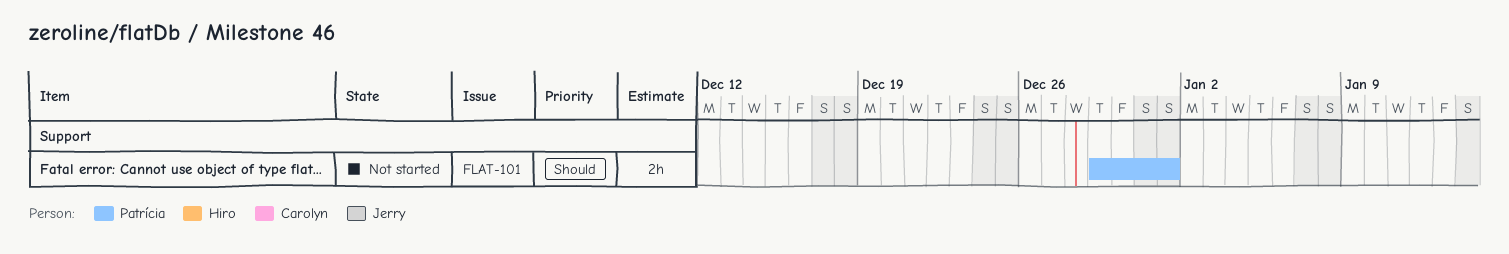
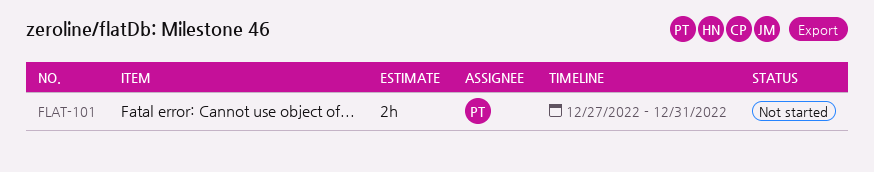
FLAT-101, start: Dec 29 -> Dec 27
FLAT-101, due: Jan 1 -> Dec 31

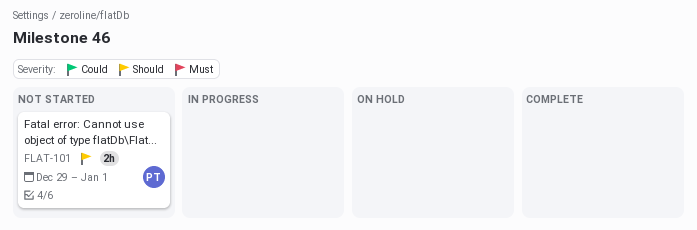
FLAT-101, start: Dec 27 -> Dec 29
FLAT-101, due: Dec 31 -> Jan 1

